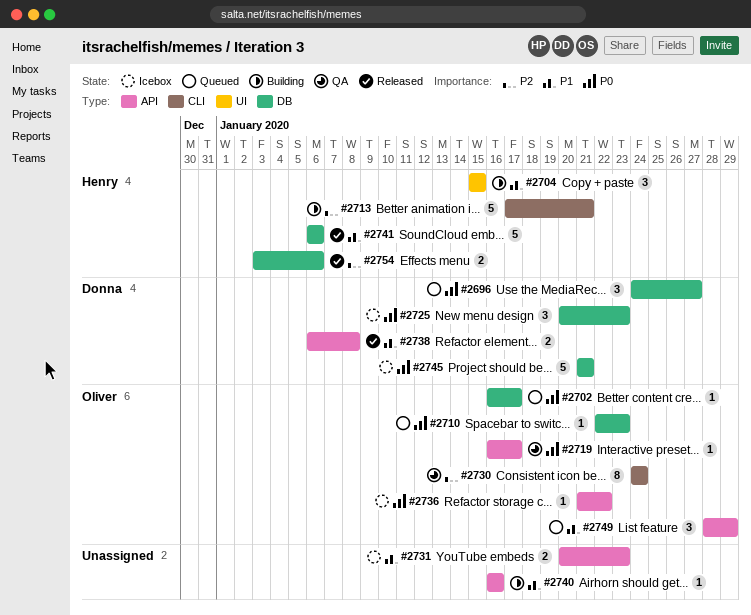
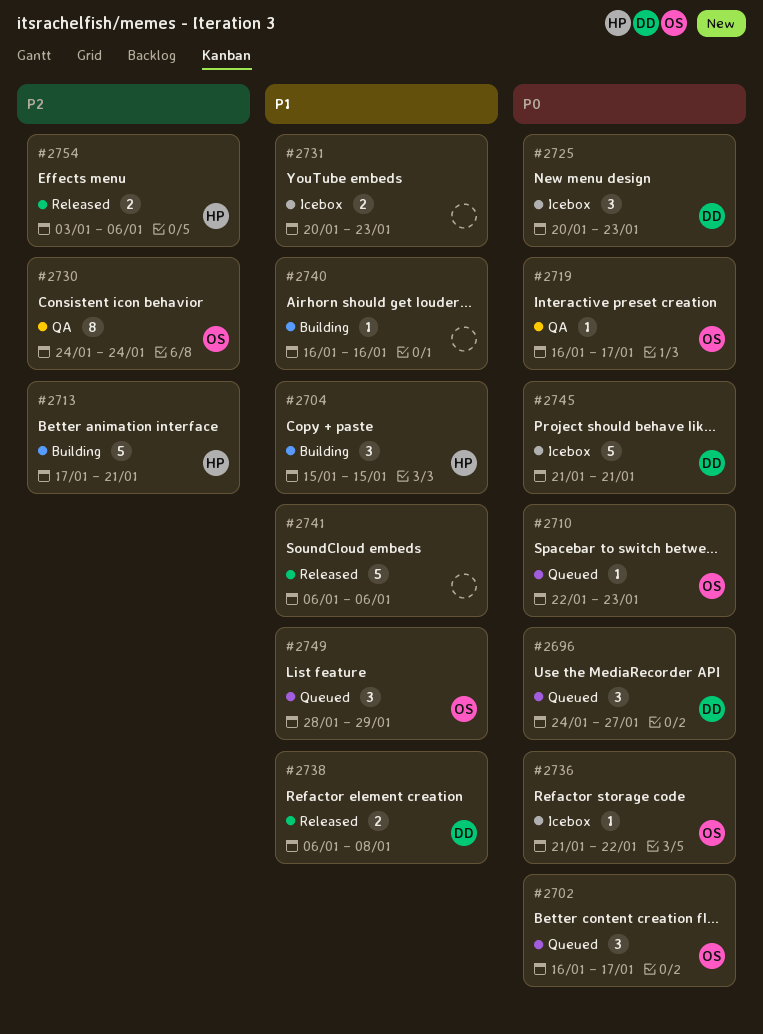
#2702, estimate: 1 -> 3
#2741, owner: Henry -> none

